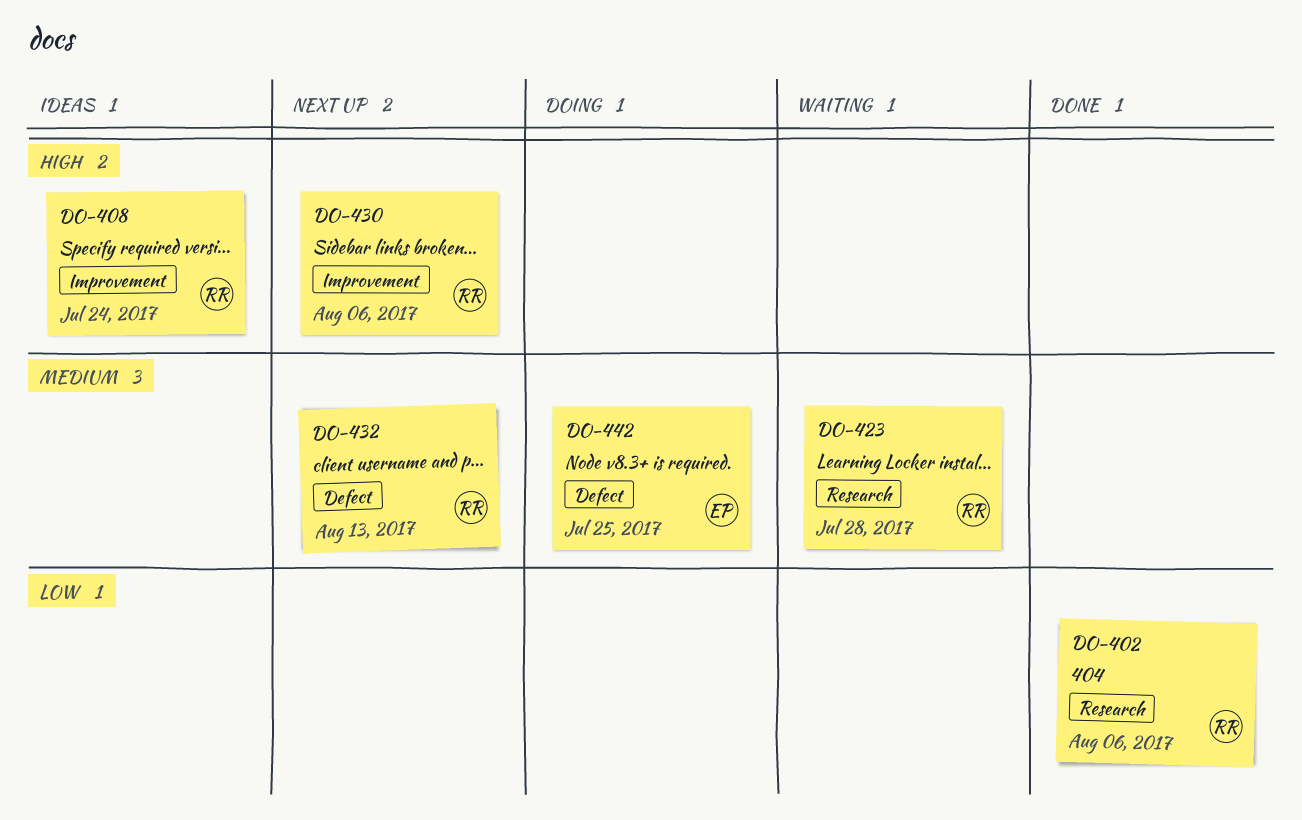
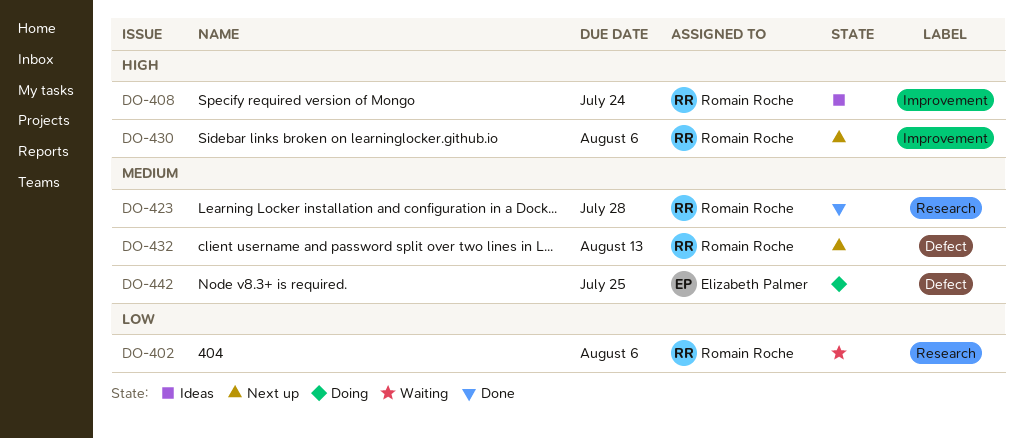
DO-402, status: Done -> Waiting
DO-423, status: Waiting -> Done

